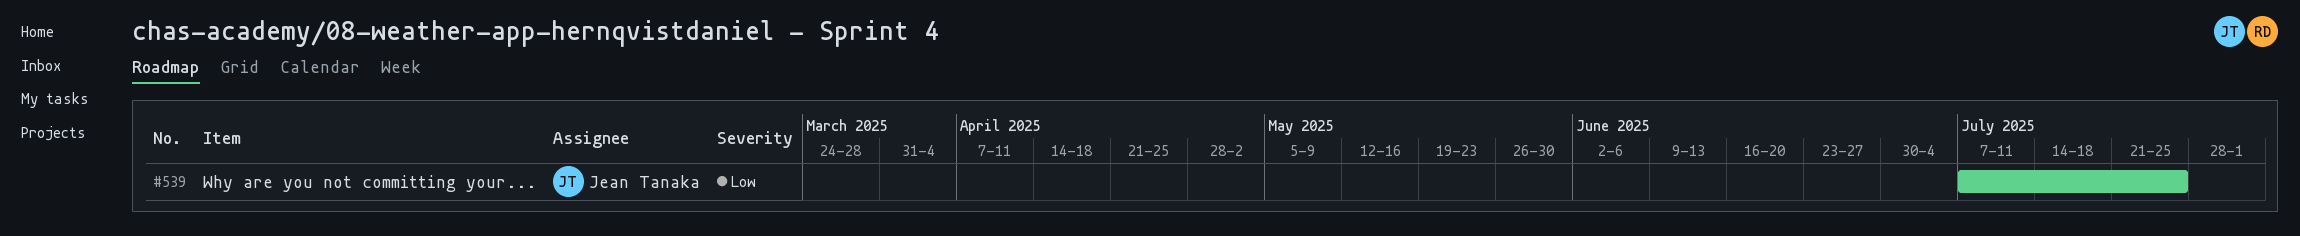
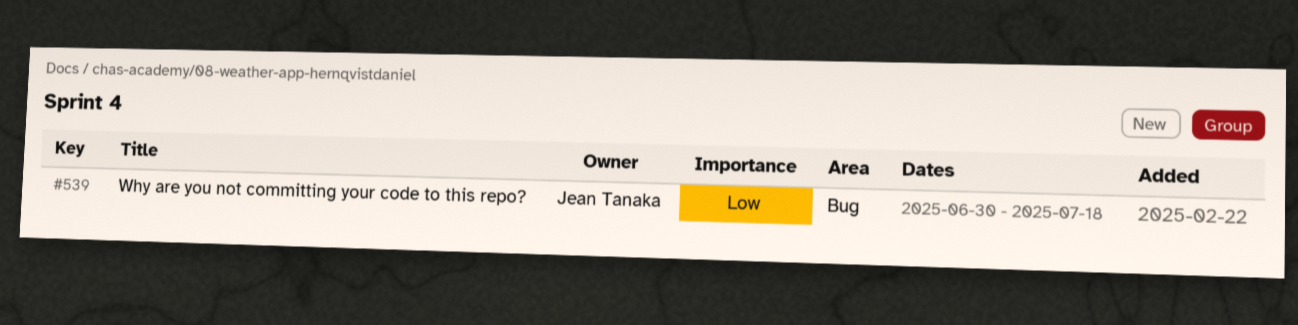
#539, start: Jul 7 -> Jun 30
#539, due: Jul 25 -> Jul 18

